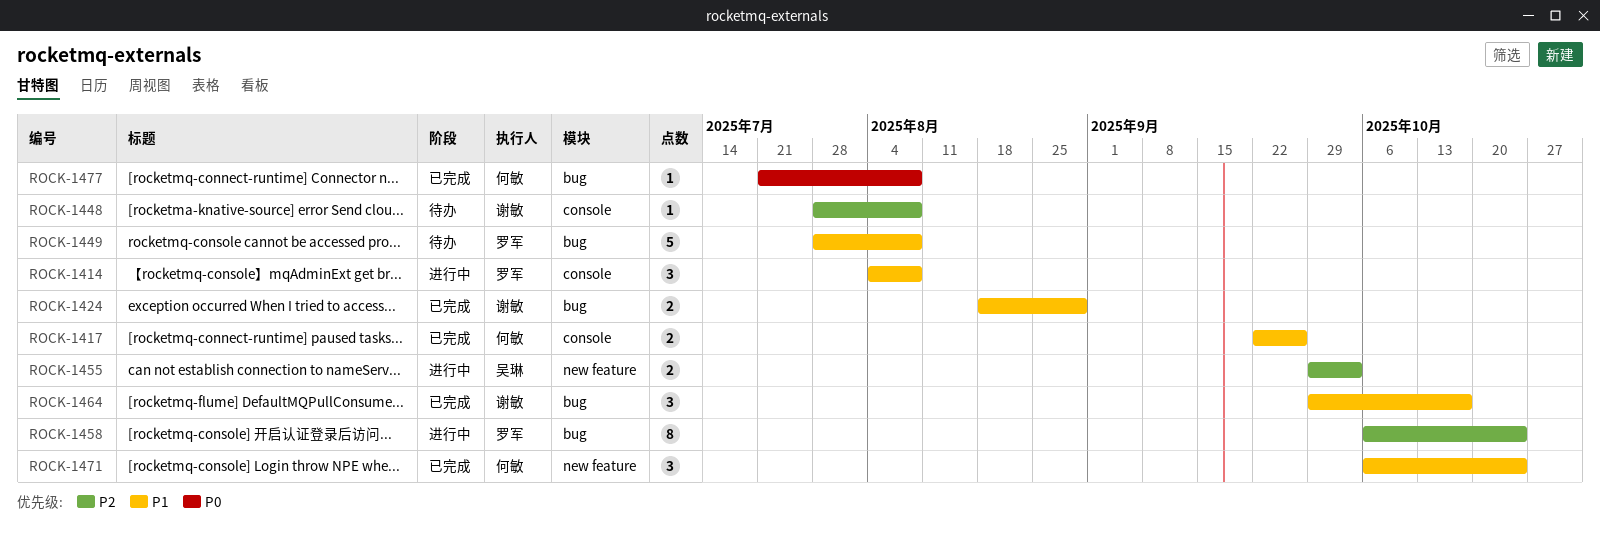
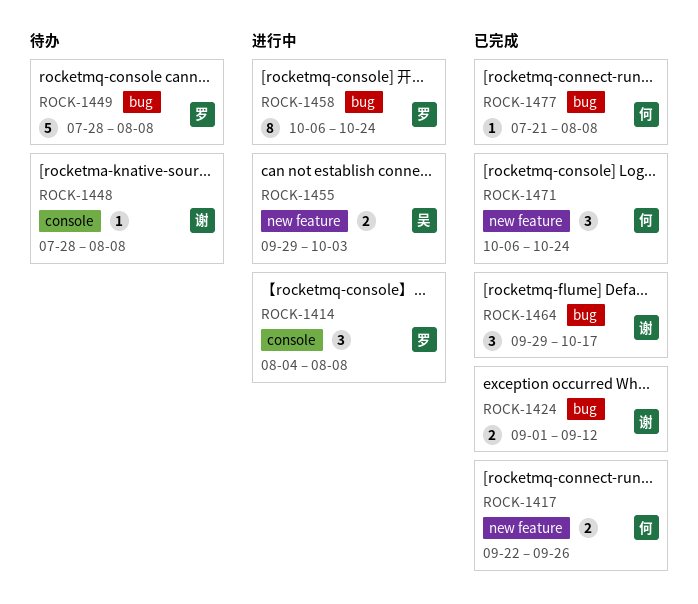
ROCK-1417, label: console -> new feature
ROCK-1424, start: Aug 18 -> Sep 1
ROCK-1424, due: Aug 29 -> Sep 12

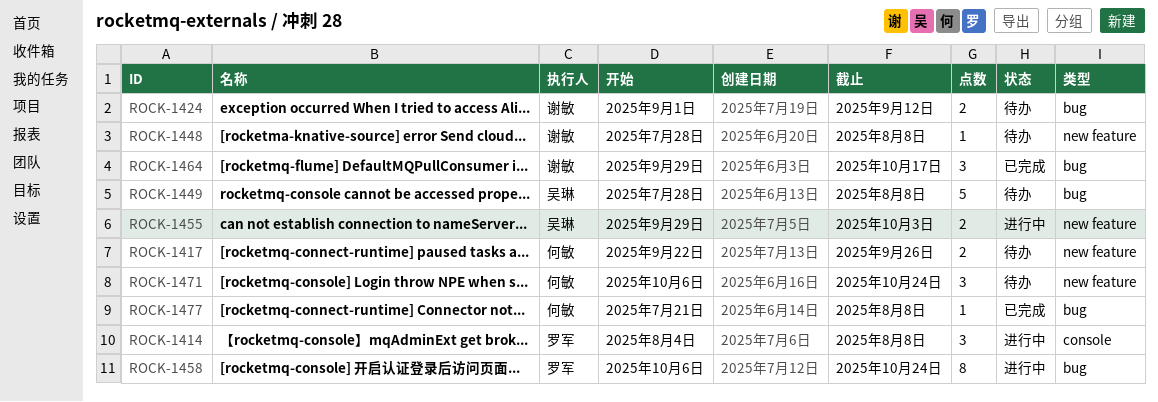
ROCK-1417, status: 已完成 -> 待办
ROCK-1424, status: 已完成 -> 待办
ROCK-1448, label: console -> new feature
ROCK-1449, owner: 罗军 -> 吴琳
ROCK-1471, status: 已完成 -> 待办

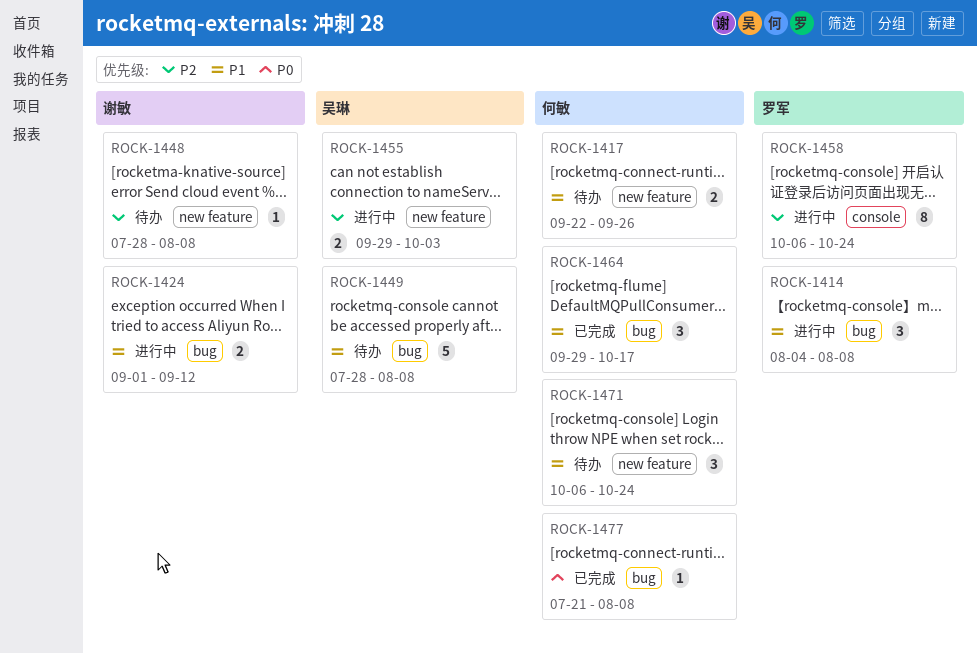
ROCK-1414, label: console -> bug
ROCK-1424, status: 待办 -> 进行中
ROCK-1458, label: bug -> console
ROCK-1464, owner: 谢敏 -> 何敏

